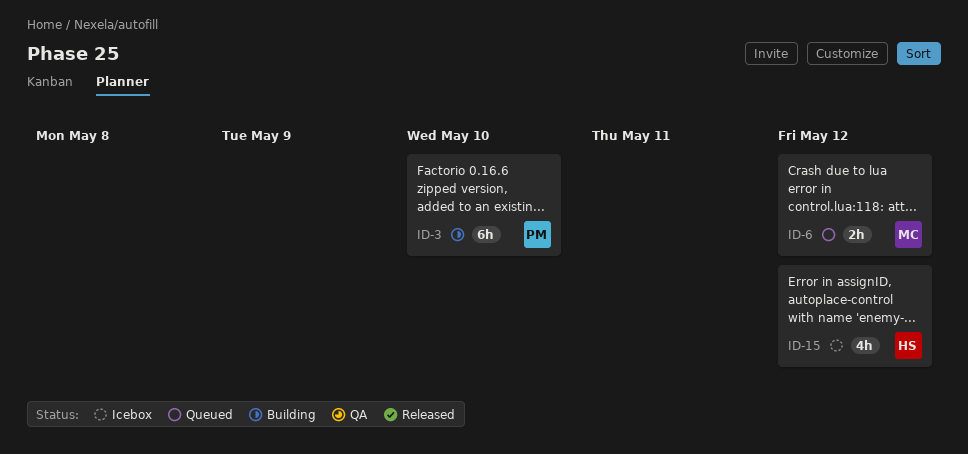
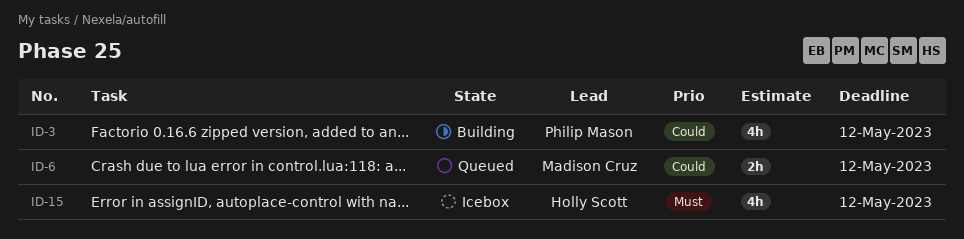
ID-3, estimate: 6h -> 4h
ID-3, due: May 10 -> May 12

